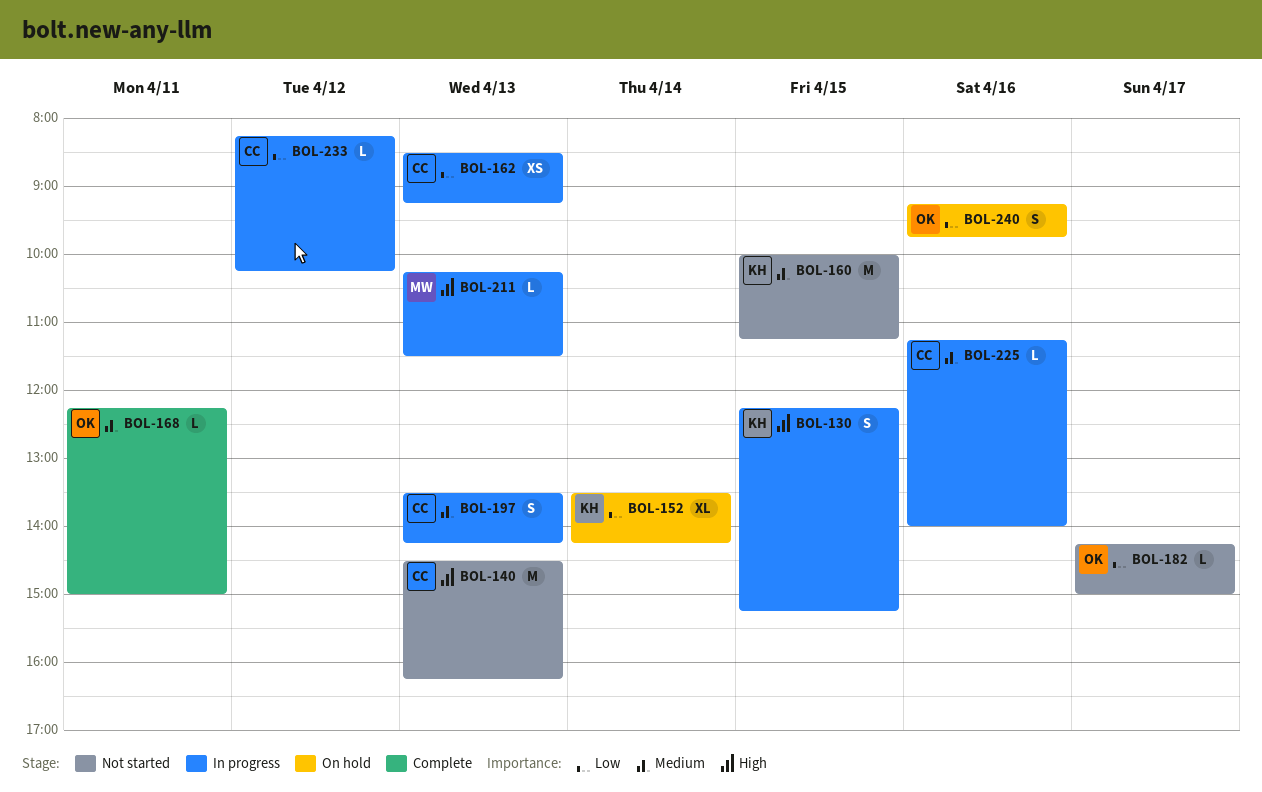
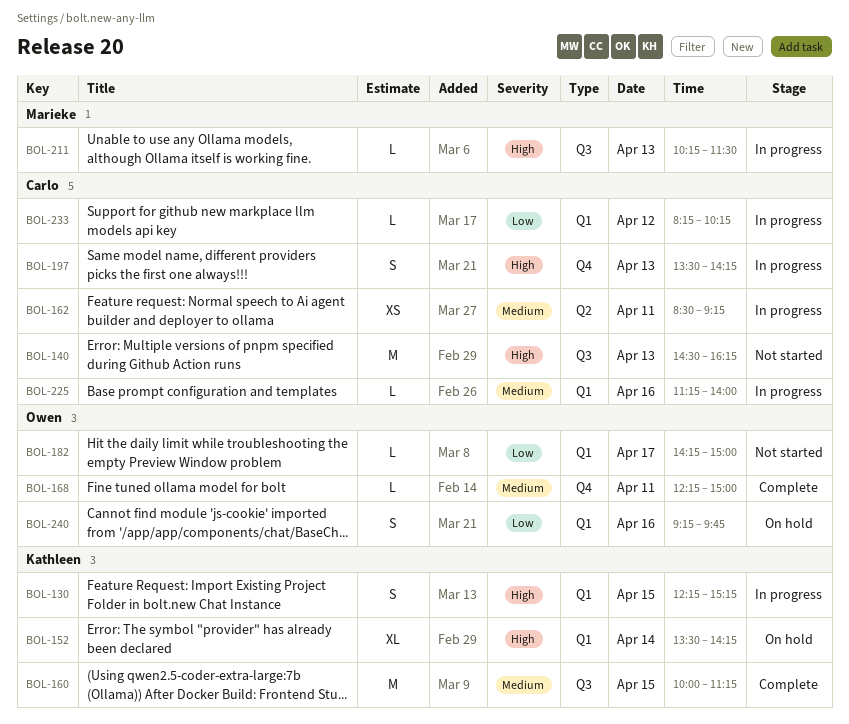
BOL-152, priority: Low -> High
BOL-160, status: Not started -> Complete
BOL-162, priority: Low -> Medium
BOL-162, day: Apr 13 -> Apr 11
BOL-197, priority: Medium -> High

